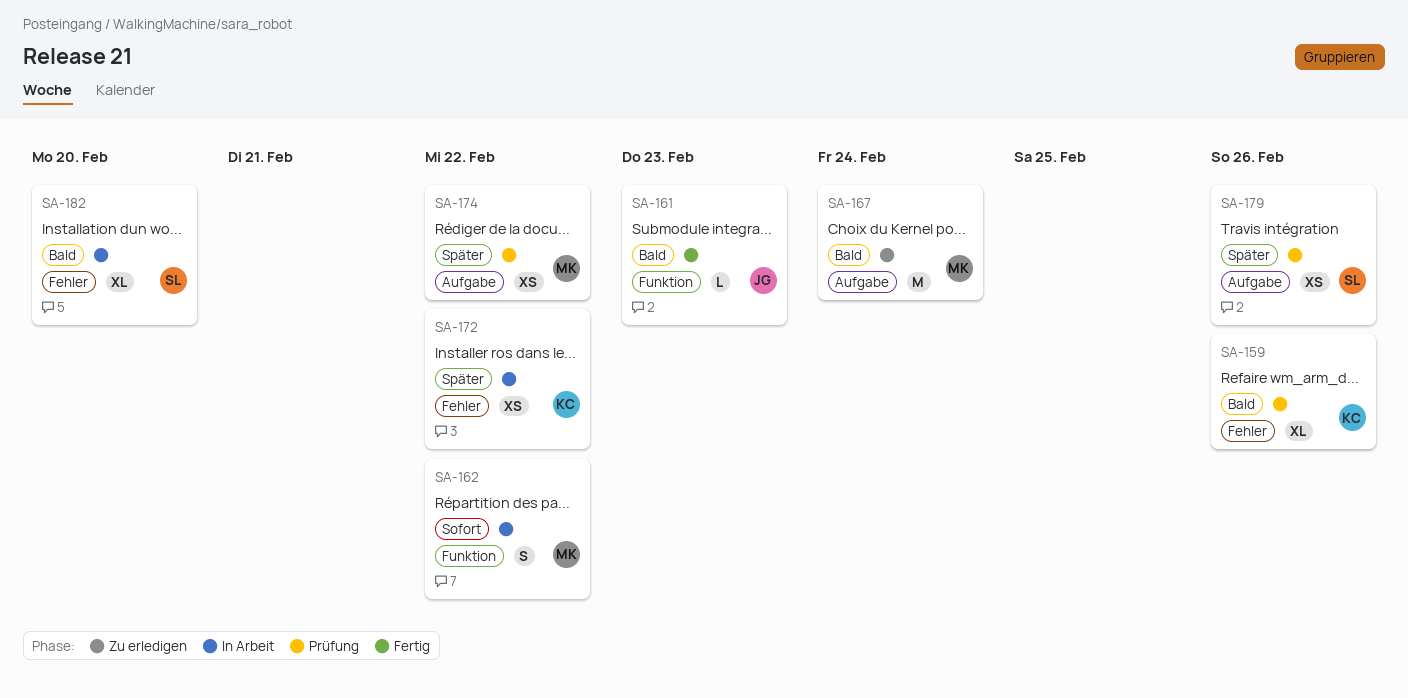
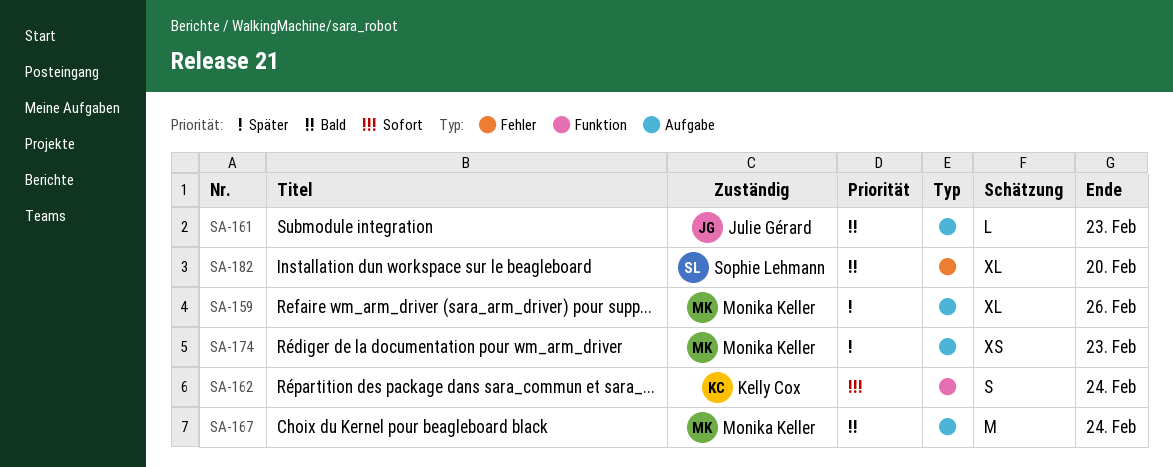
SA-159, owner: Kelly Cox -> Monika Keller
SA-159, priority: Bald -> Später
SA-159, label: Fehler -> Aufgabe
SA-161, label: Funktion -> Aufgabe
SA-162, owner: Monika Keller -> Kelly Cox
SA-162, due: Feb 22 -> Feb 24
SA-172: present -> none
SA-174, due: Feb 22 -> Feb 23
SA-179: present -> none

